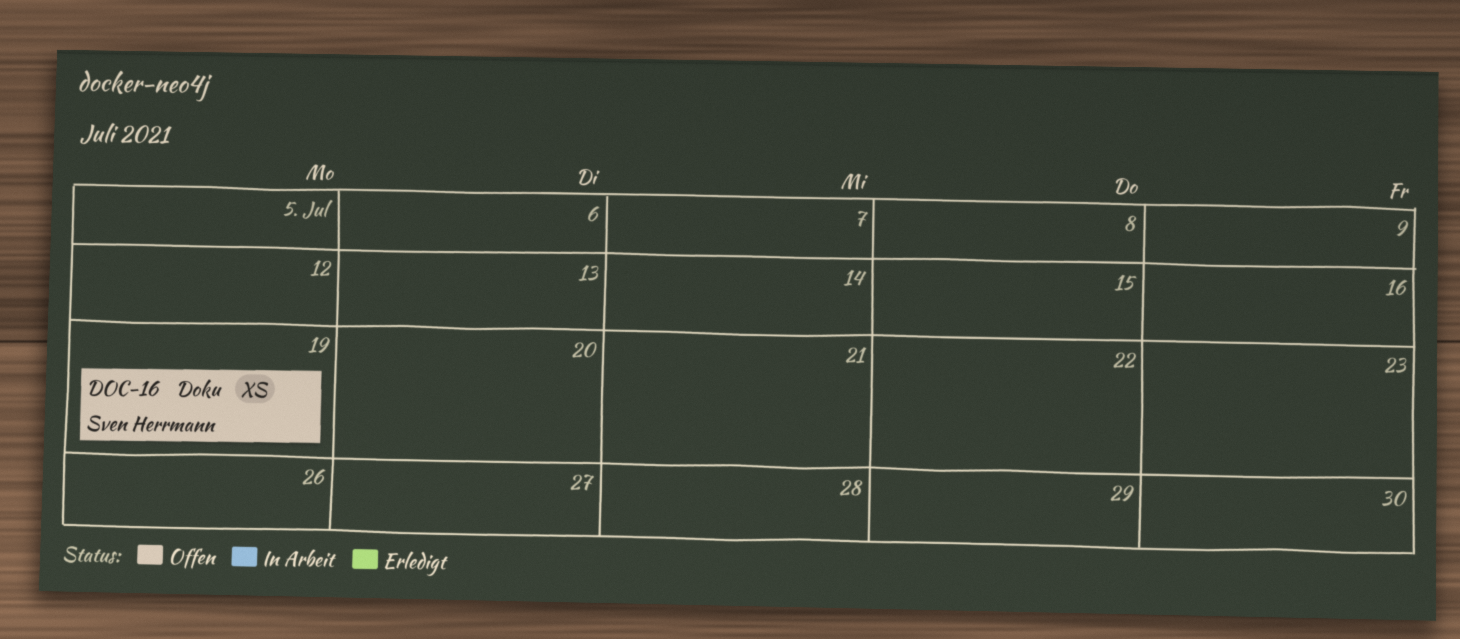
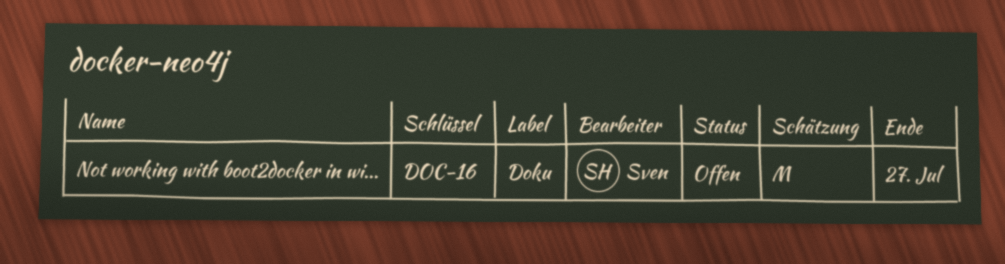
DOC-16, estimate: XS -> M
DOC-16, due: Jul 19 -> Jul 27

